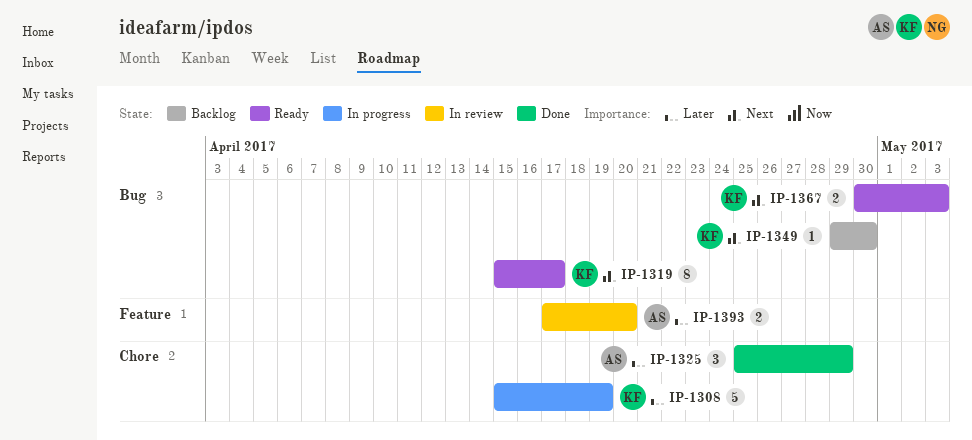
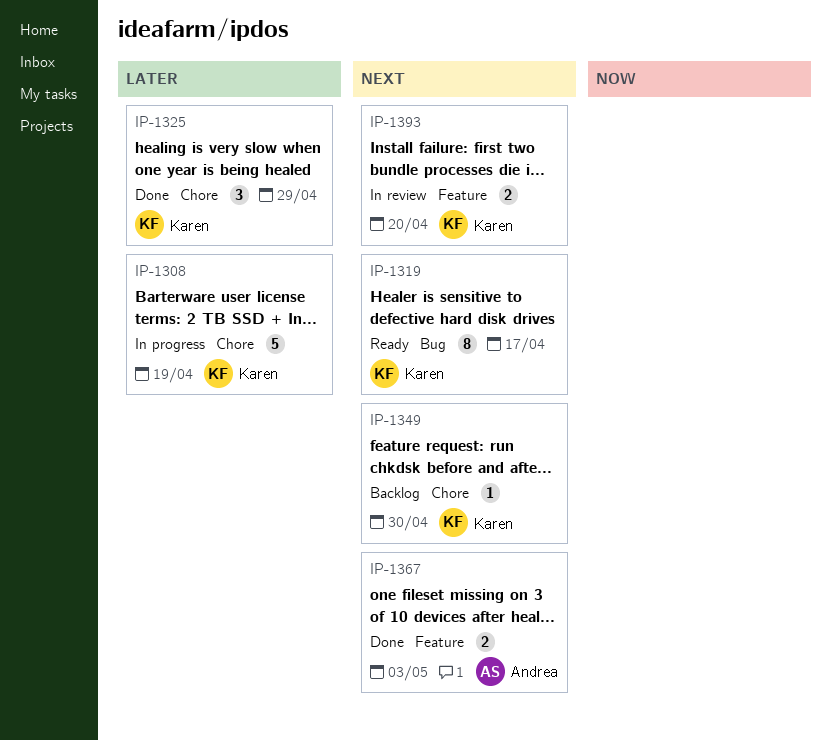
IP-1325, owner: Andrea -> Karen
IP-1349, label: Bug -> Chore
IP-1367, status: Ready -> Done
IP-1367, owner: Karen -> Andrea
IP-1367, label: Bug -> Feature
IP-1393, owner: Andrea -> Karen
IP-1393, priority: Later -> Next

